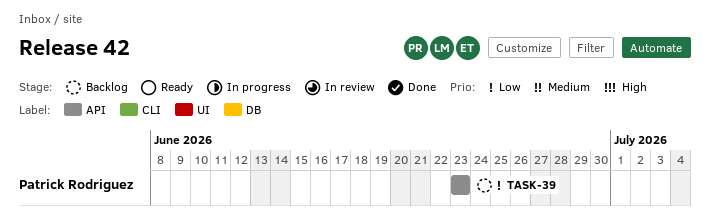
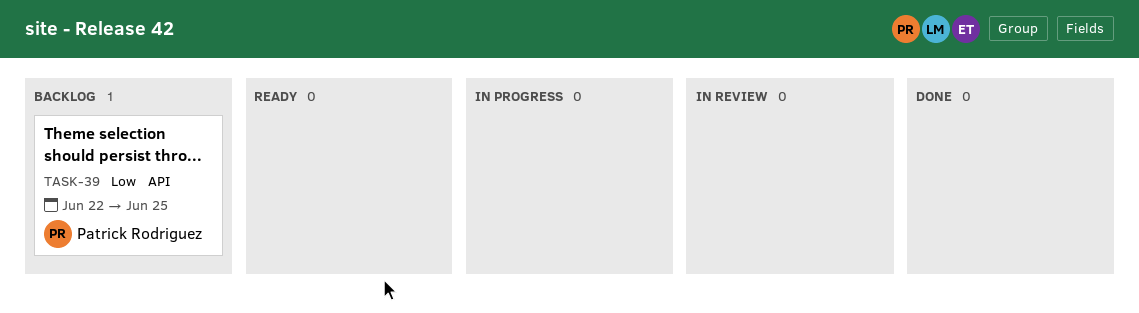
TASK-39, start: Jun 23 -> Jun 22
TASK-39, due: Jun 23 -> Jun 25

